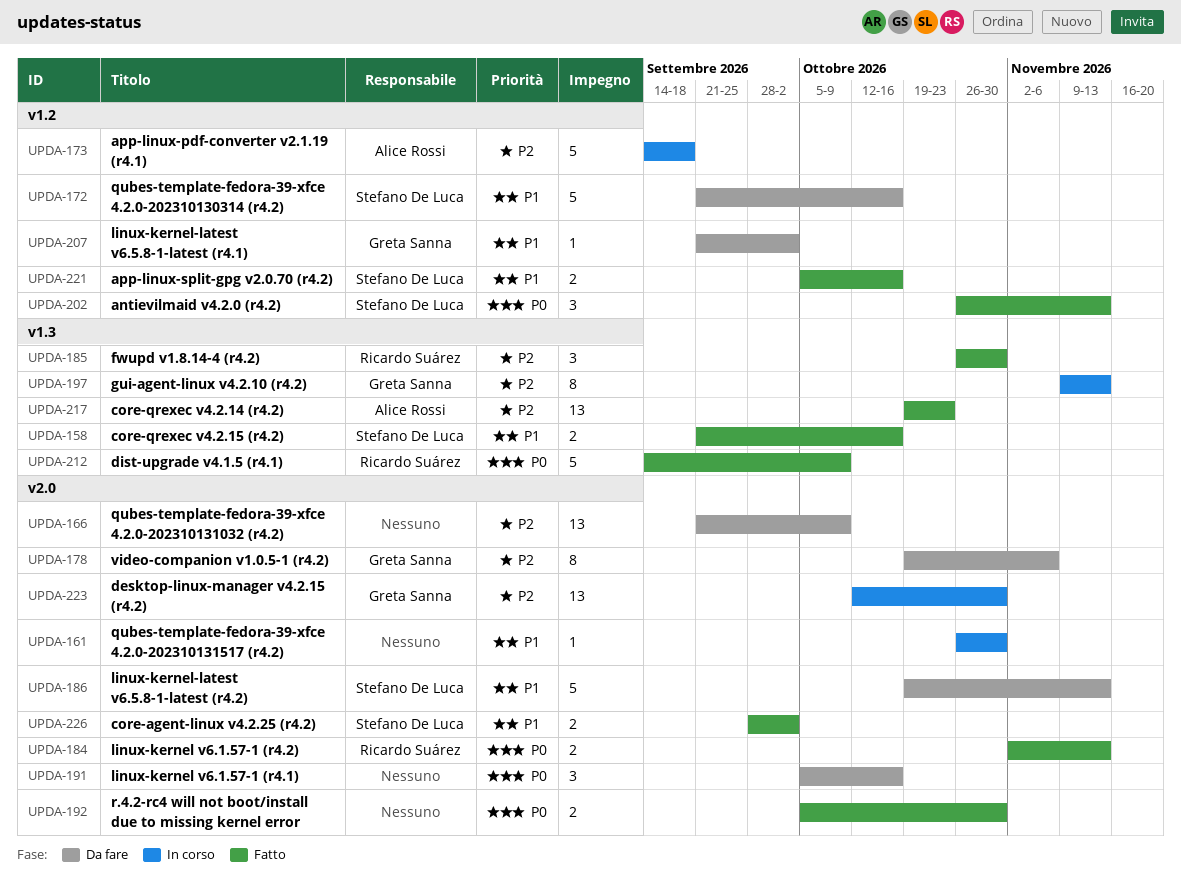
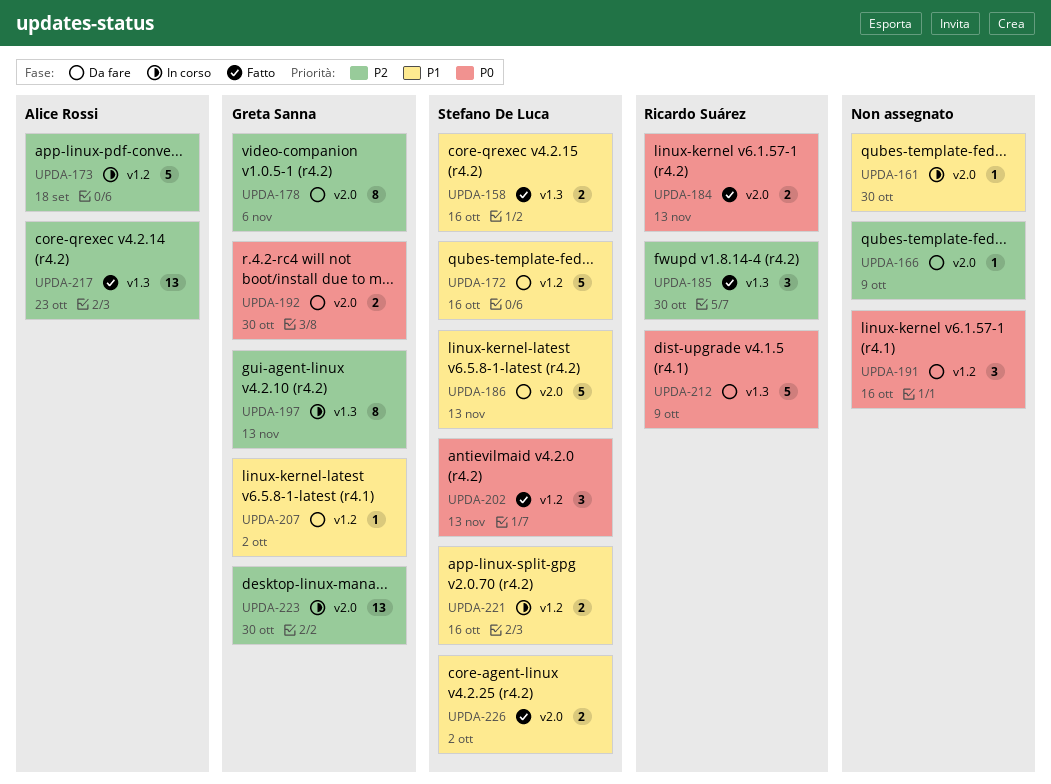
UPDA-166, estimate: 13 -> 1
UPDA-191, label: v2.0 -> v1.2
UPDA-192, status: Fatto -> Da fare
UPDA-192, owner: none -> Greta Sanna
UPDA-212, status: Fatto -> Da fare
UPDA-221, status: Fatto -> In corso

